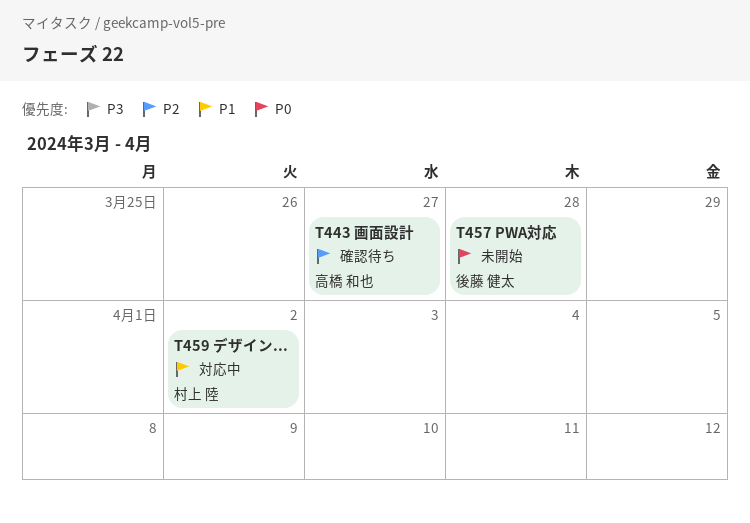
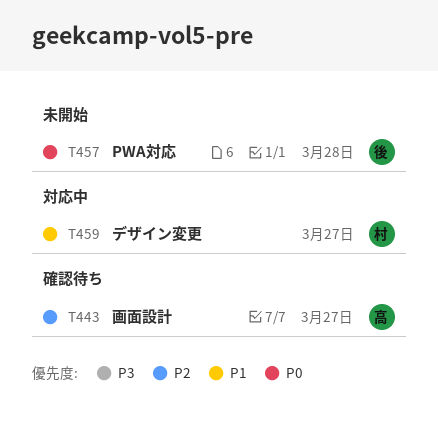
T459, due: Apr 2 -> Mar 27

